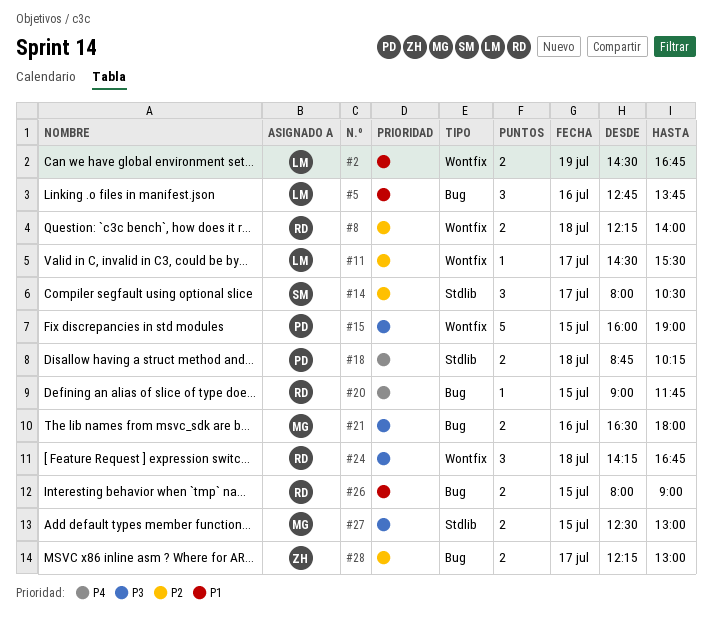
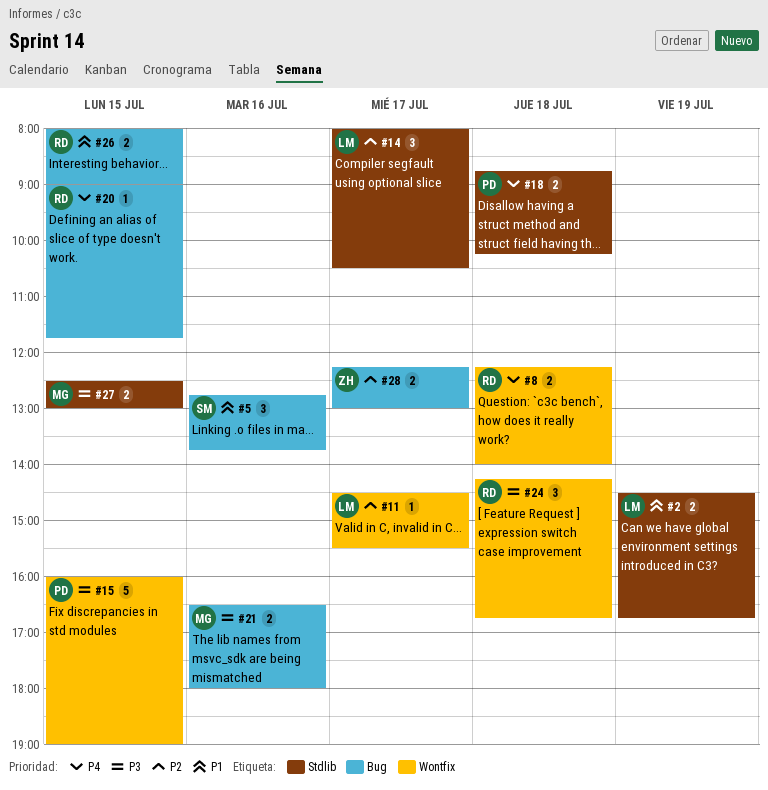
#2, label: Wontfix -> Stdlib
#5, owner: LM -> SM
#8, priority: P2 -> P4
#14, owner: SM -> LM

